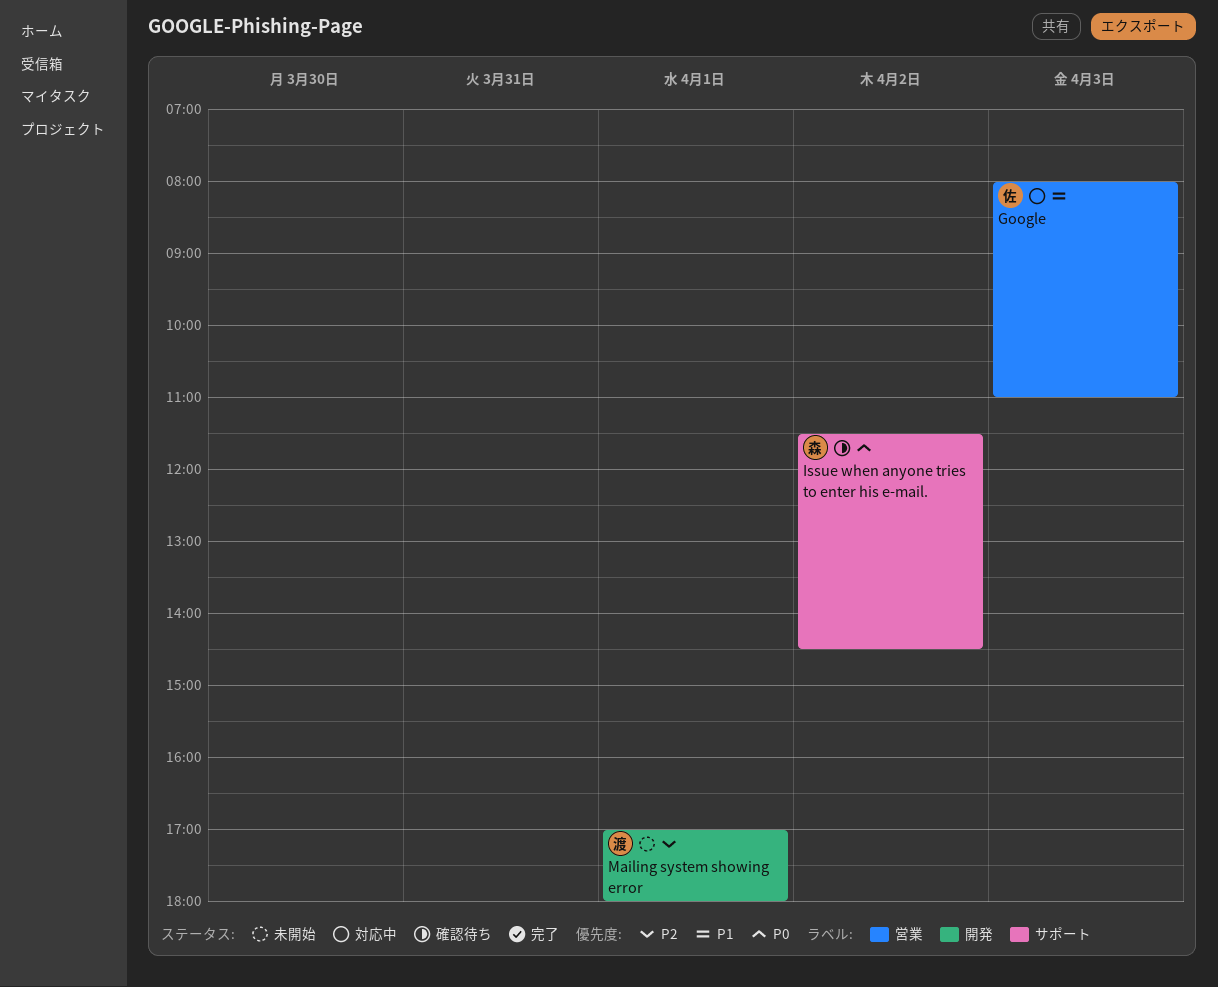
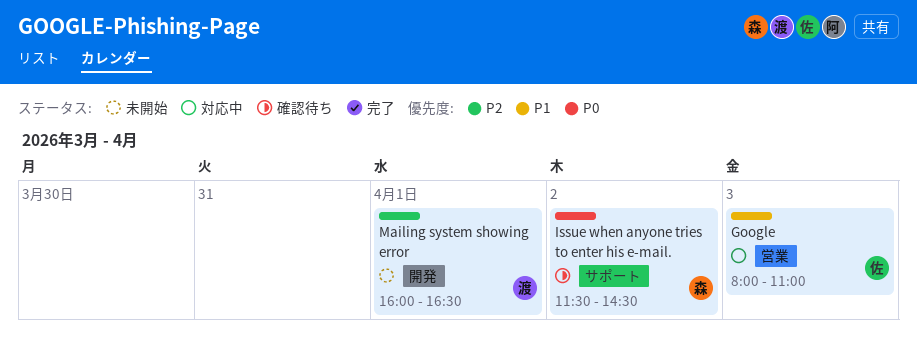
Mailing system showing error, begins: 17:00 -> 16:00
Mailing system showing error, ends: 18:00 -> 16:30

